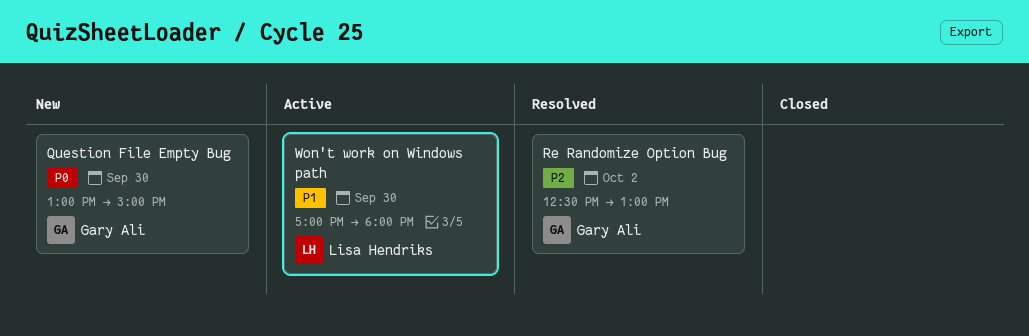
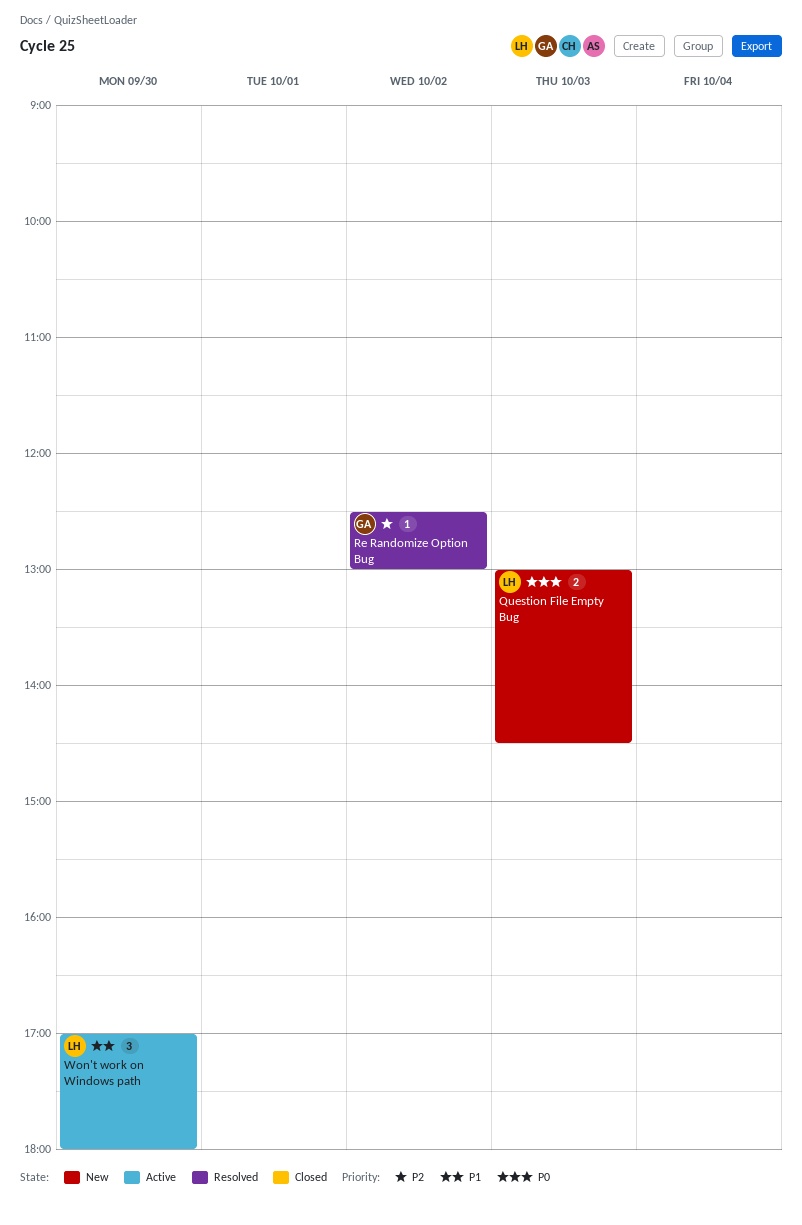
Question File Empty Bug, owner: Gary Ali -> Lisa Hendriks
Question File Empty Bug, day: Sep 30 -> Oct 3
Question File Empty Bug, ends: 15:00 -> 14:30

